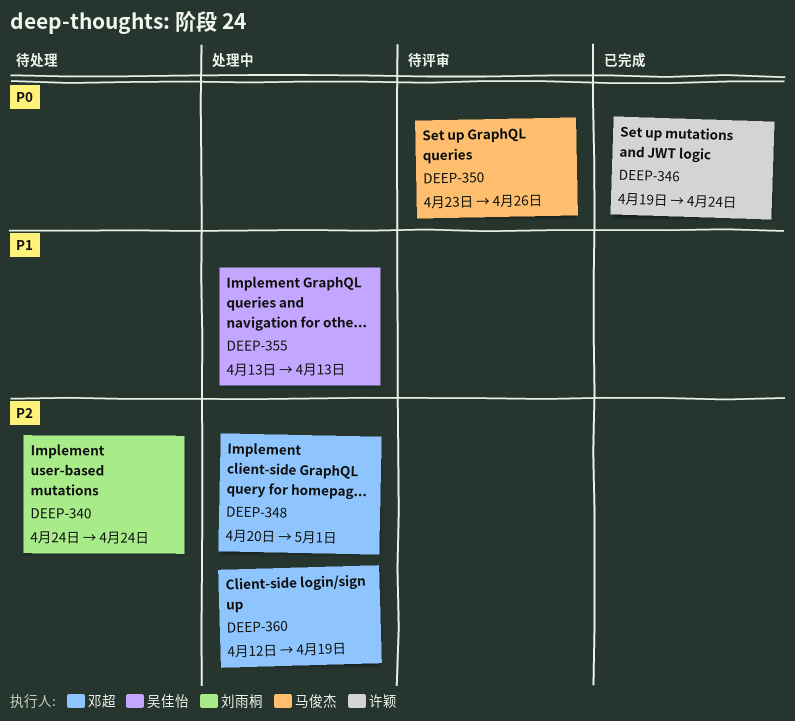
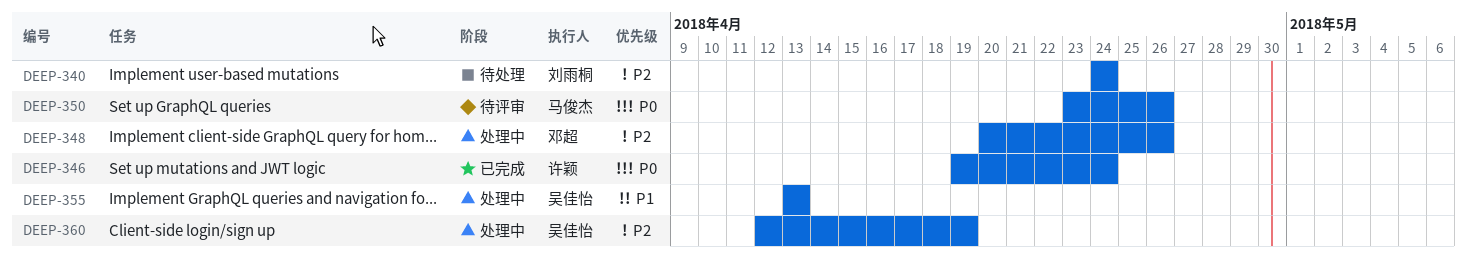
DEEP-348, due: May 1 -> Apr 26
DEEP-360, owner: 邓超 -> 吴佳怡

